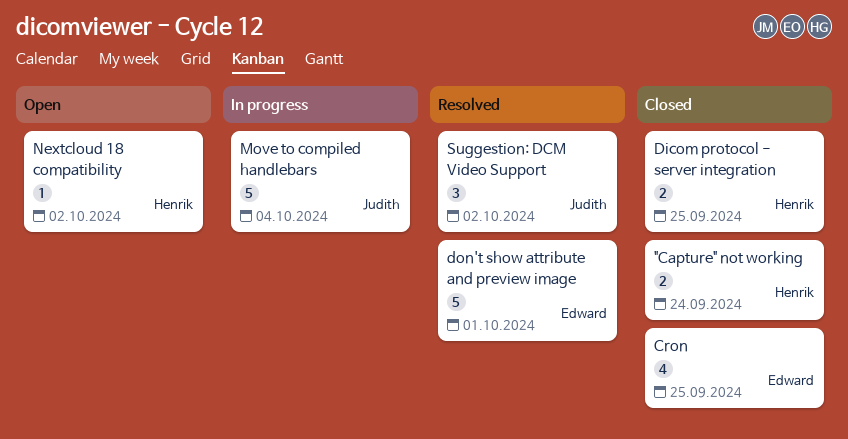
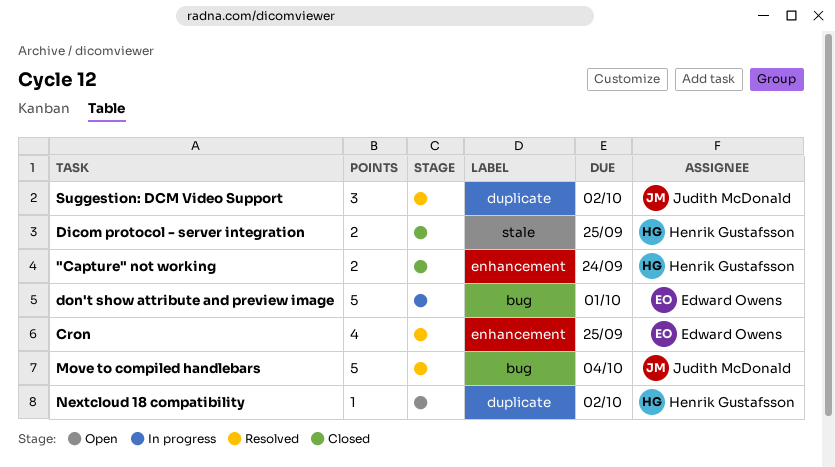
Cron, status: Closed -> Resolved
don't show attribute and preview image, status: Resolved -> In progress
Move to compiled handlebars, status: In progress -> Resolved

